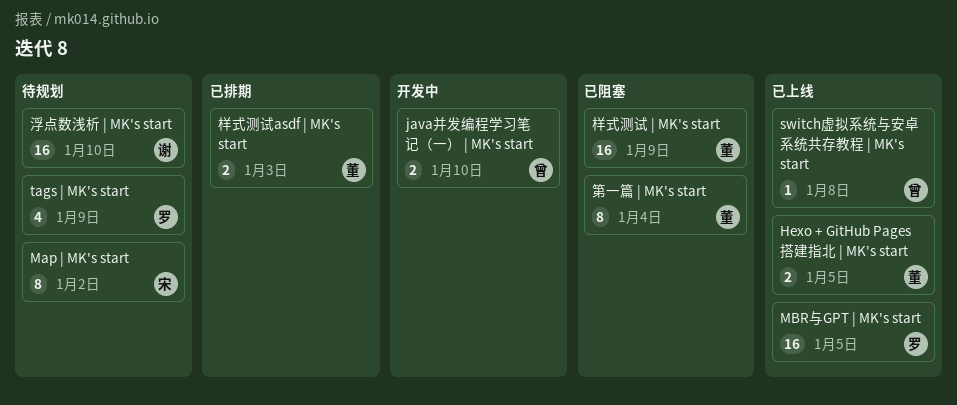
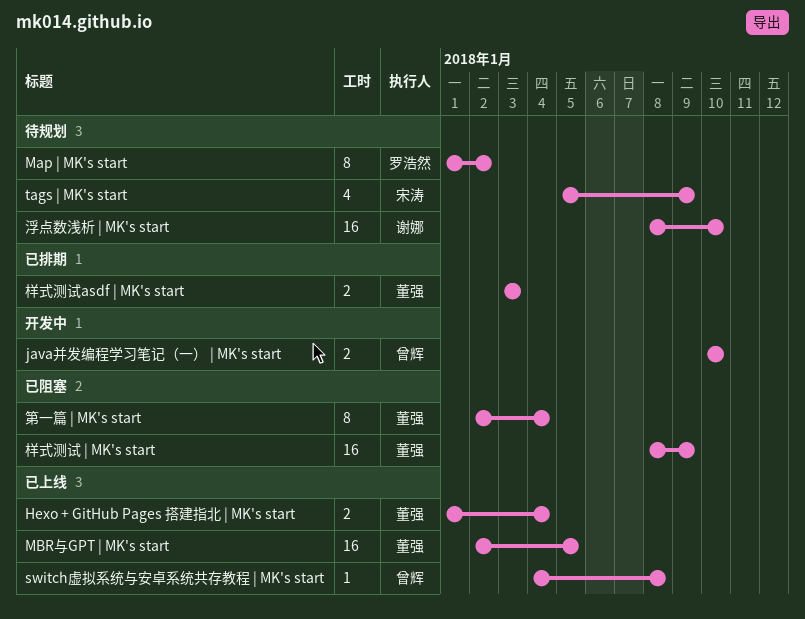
Hexo + GitHub Pages 搭建指北 | MK's start, due: Jan 5 -> Jan 4
Map | MK's start, owner: 宋涛 -> 罗浩然
MBR与GPT | MK's start, owner: 罗浩然 -> 董强
tags | MK's start, owner: 罗浩然 -> 宋涛

